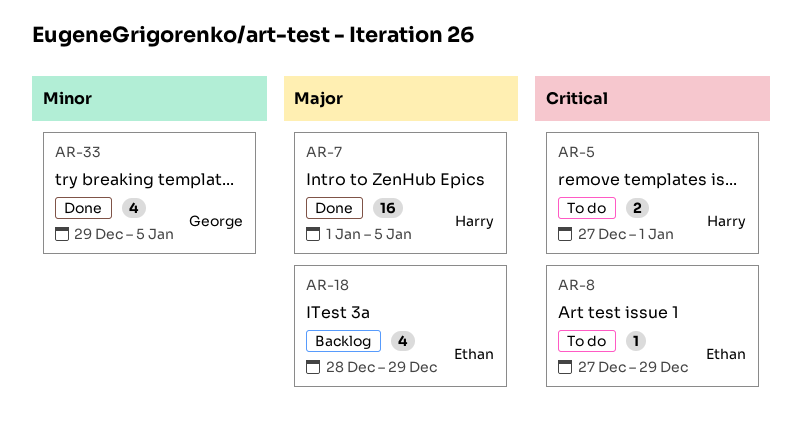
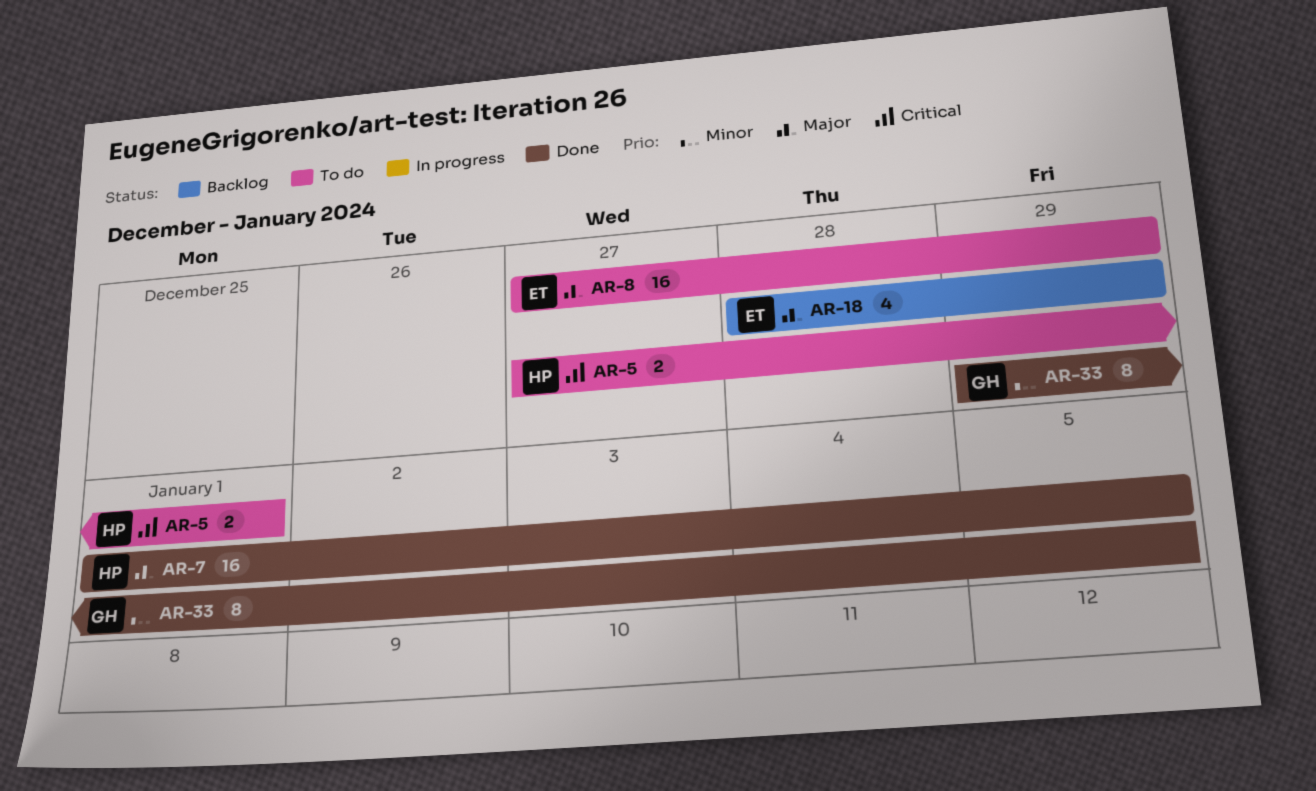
AR-8, priority: Critical -> Major
AR-8, estimate: 1 -> 16
AR-33, estimate: 4 -> 8

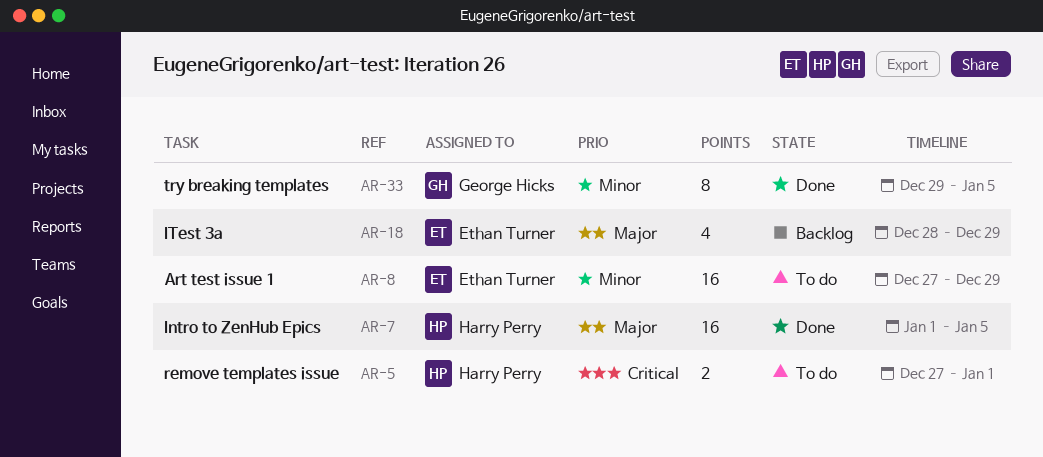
AR-8, priority: Major -> Minor

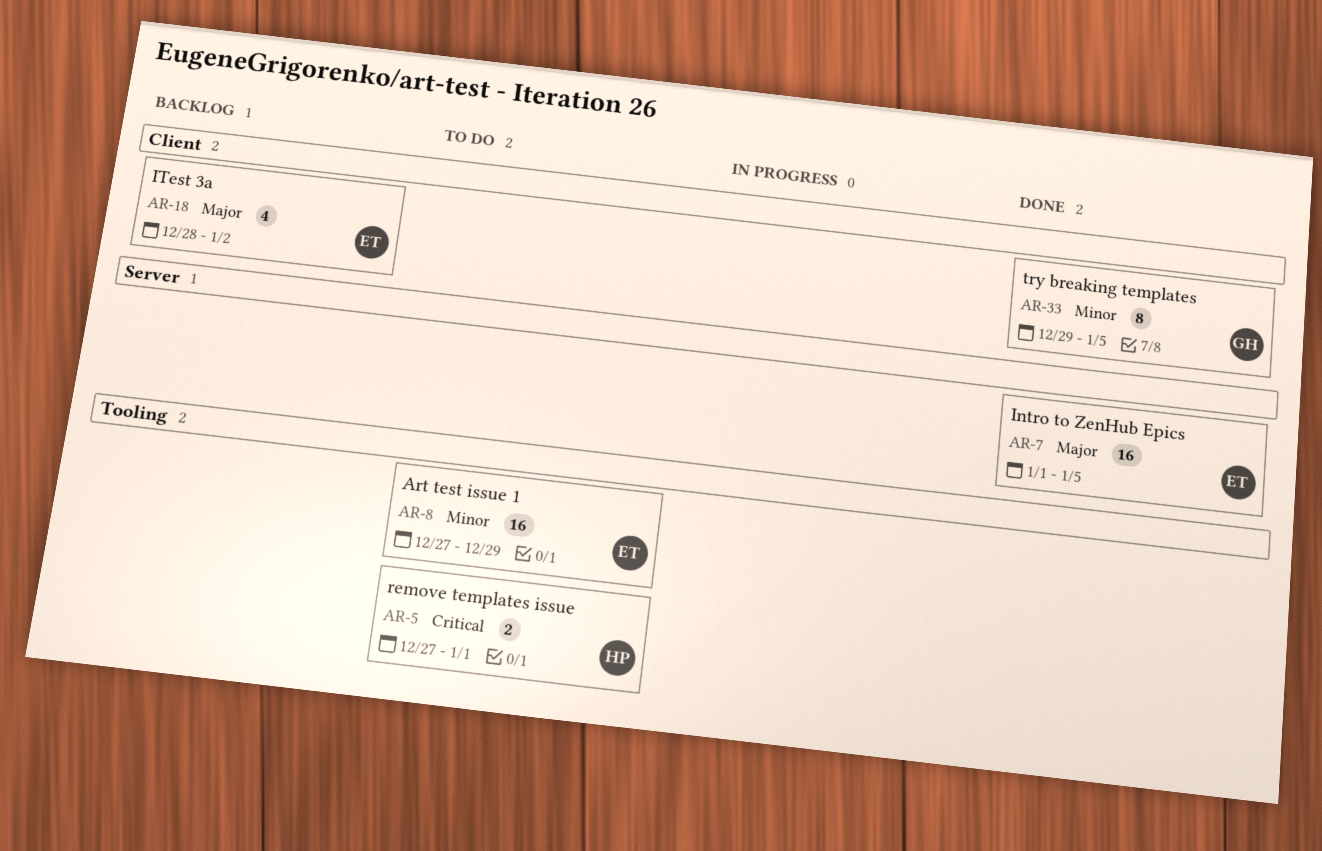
AR-7, owner: Harry Perry -> Ethan Turner
AR-18, due: Dec 29 -> Jan 2

